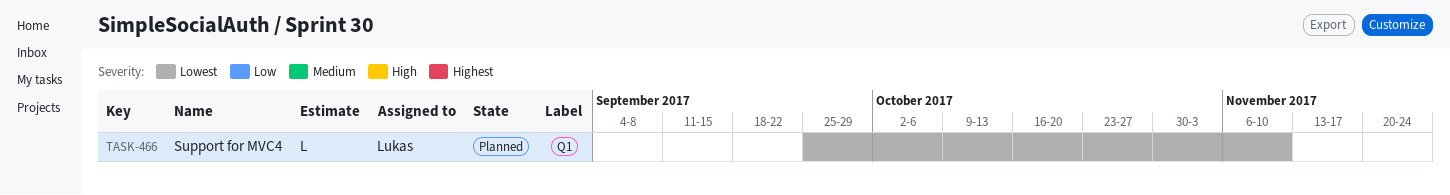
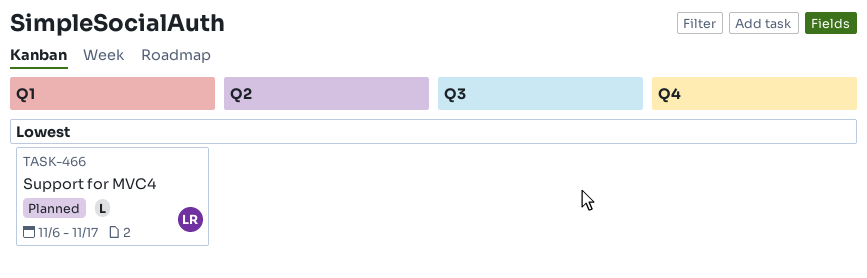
TASK-466, start: Sep 25 -> Nov 6
TASK-466, due: Nov 10 -> Nov 17

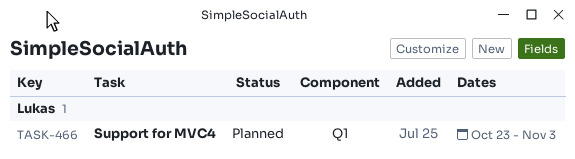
TASK-466, start: Nov 6 -> Oct 23
TASK-466, due: Nov 17 -> Nov 3

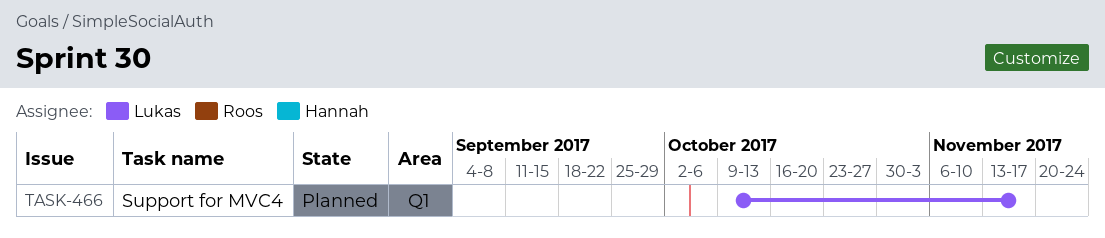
TASK-466, start: Oct 23 -> Oct 9
TASK-466, due: Nov 3 -> Nov 17

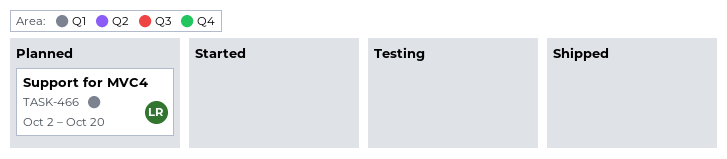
TASK-466, start: Oct 9 -> Oct 2
TASK-466, due: Nov 17 -> Oct 20

